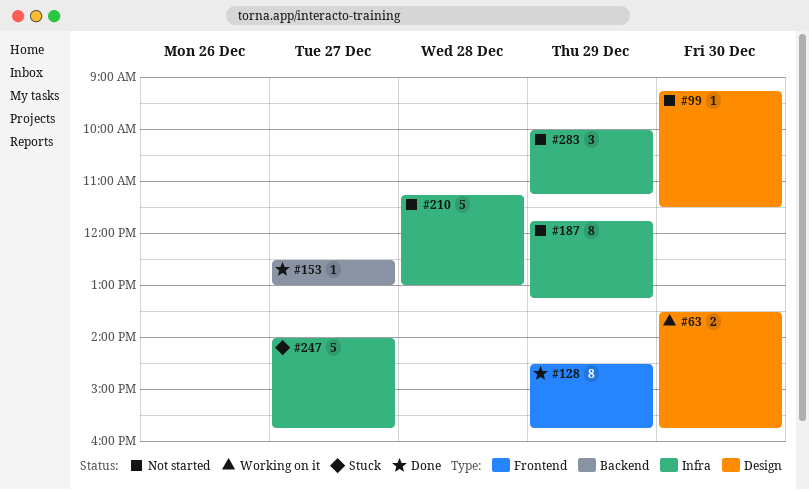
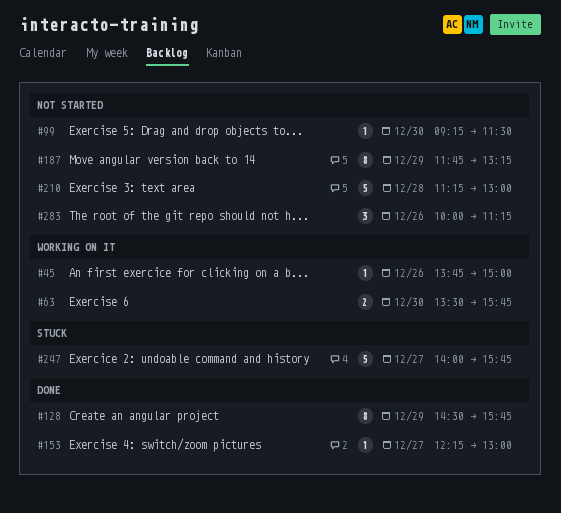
#45: none -> present
#153, begins: 12:30 -> 12:15
#283, day: Dec 29 -> Dec 26

